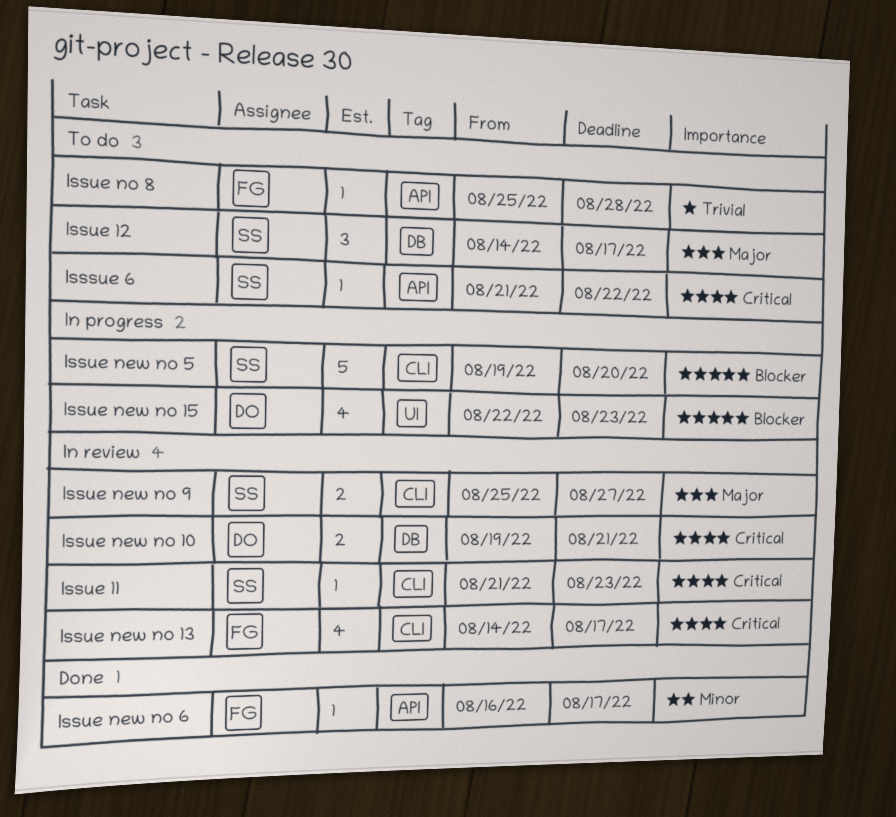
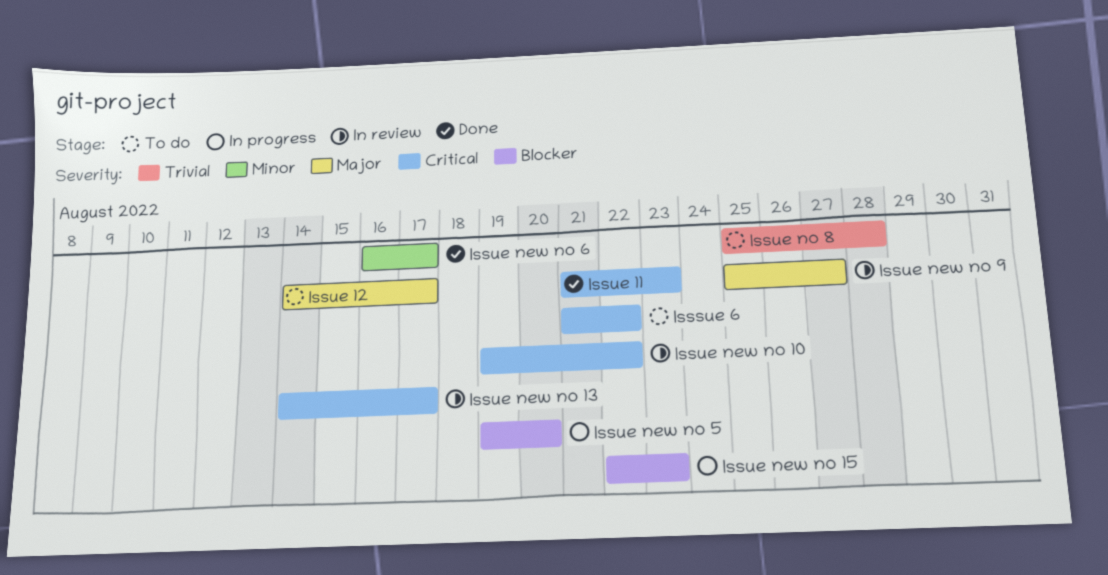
Issue 11, status: In review -> Done
Issue new no 10, due: Aug 21 -> Aug 22

